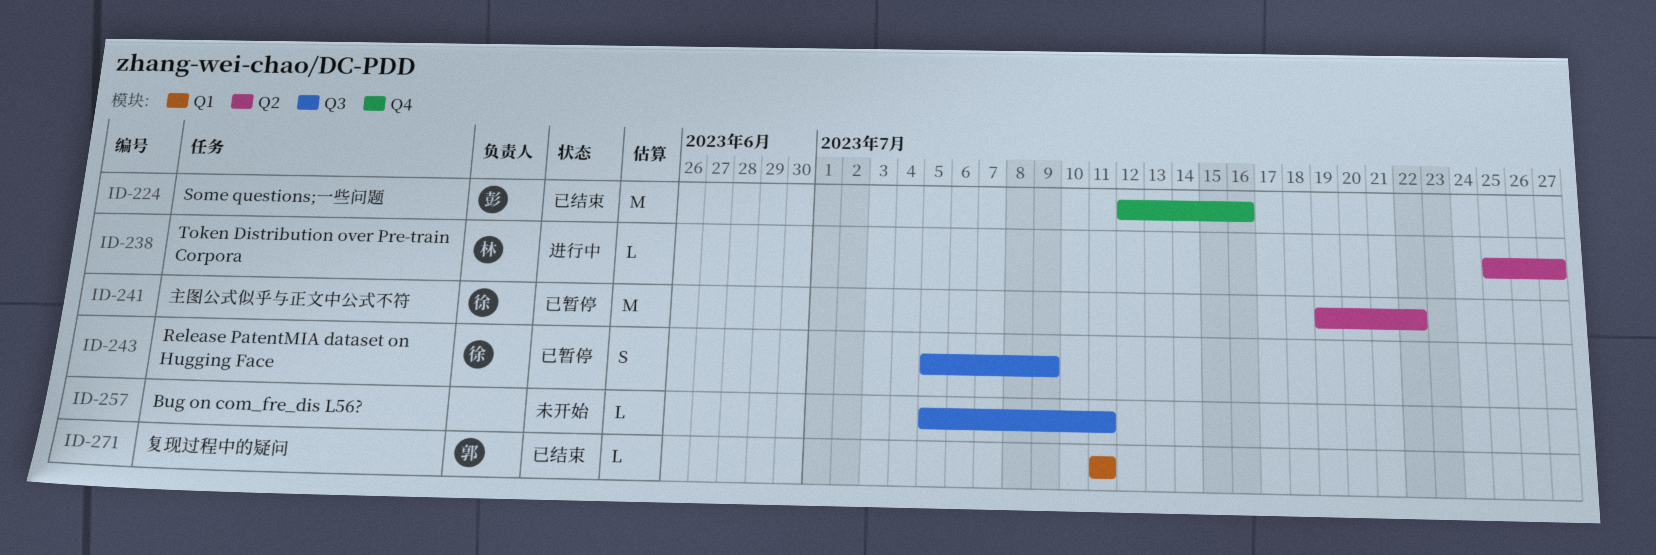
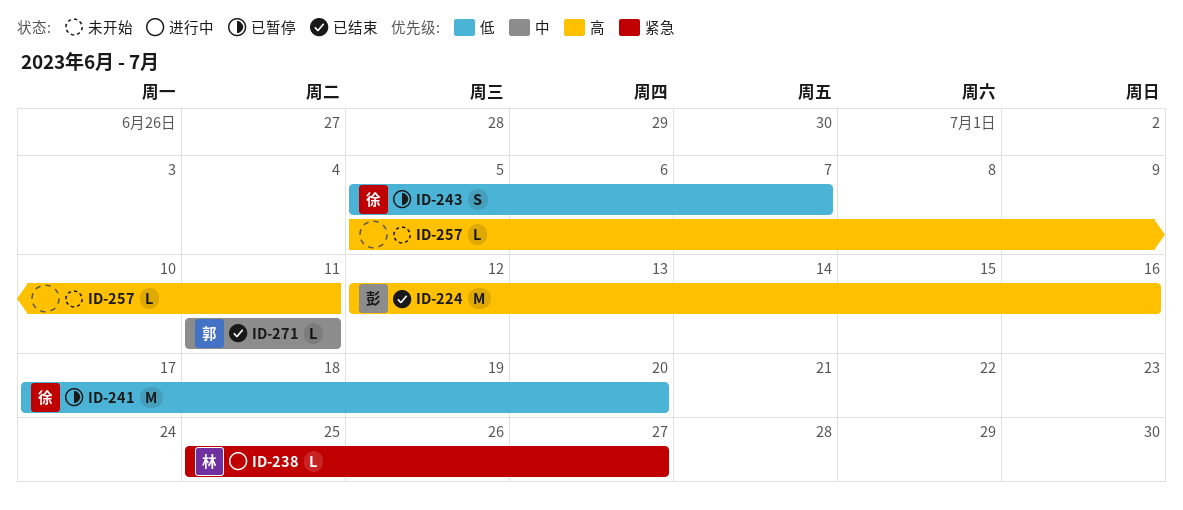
ID-241, start: Jul 19 -> Jul 17
ID-241, due: Jul 22 -> Jul 20
ID-243, due: Jul 9 -> Jul 7

